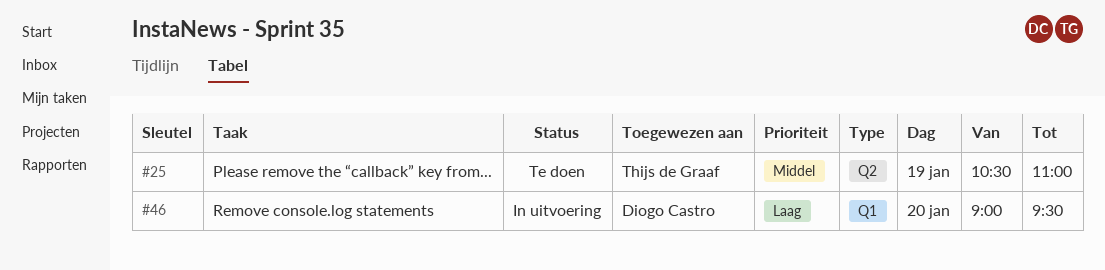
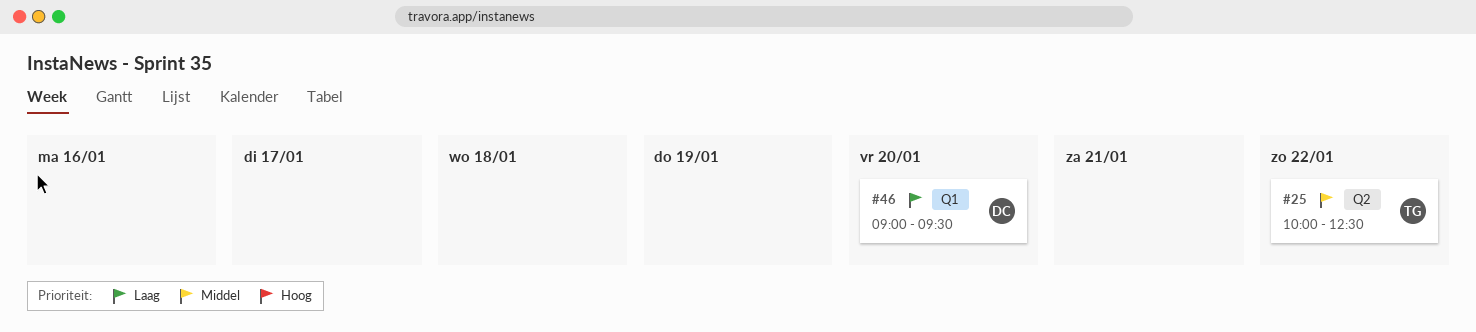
#25, day: Jan 19 -> Jan 22
#25, begins: 10:30 -> 10:00
#25, ends: 11:00 -> 12:30

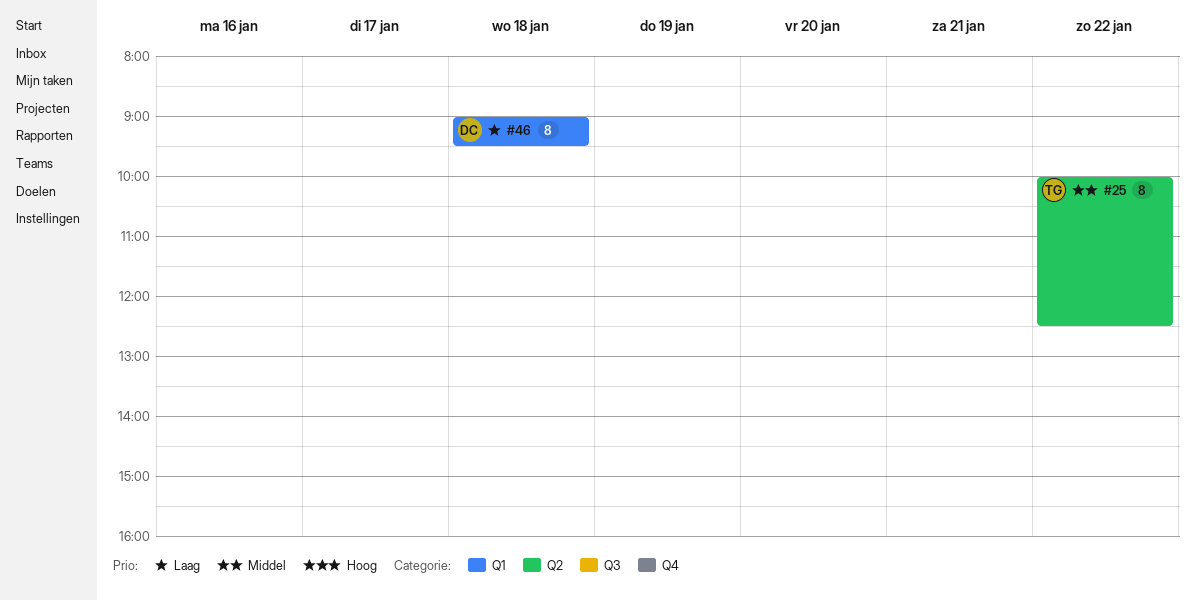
#46, day: Jan 20 -> Jan 18

